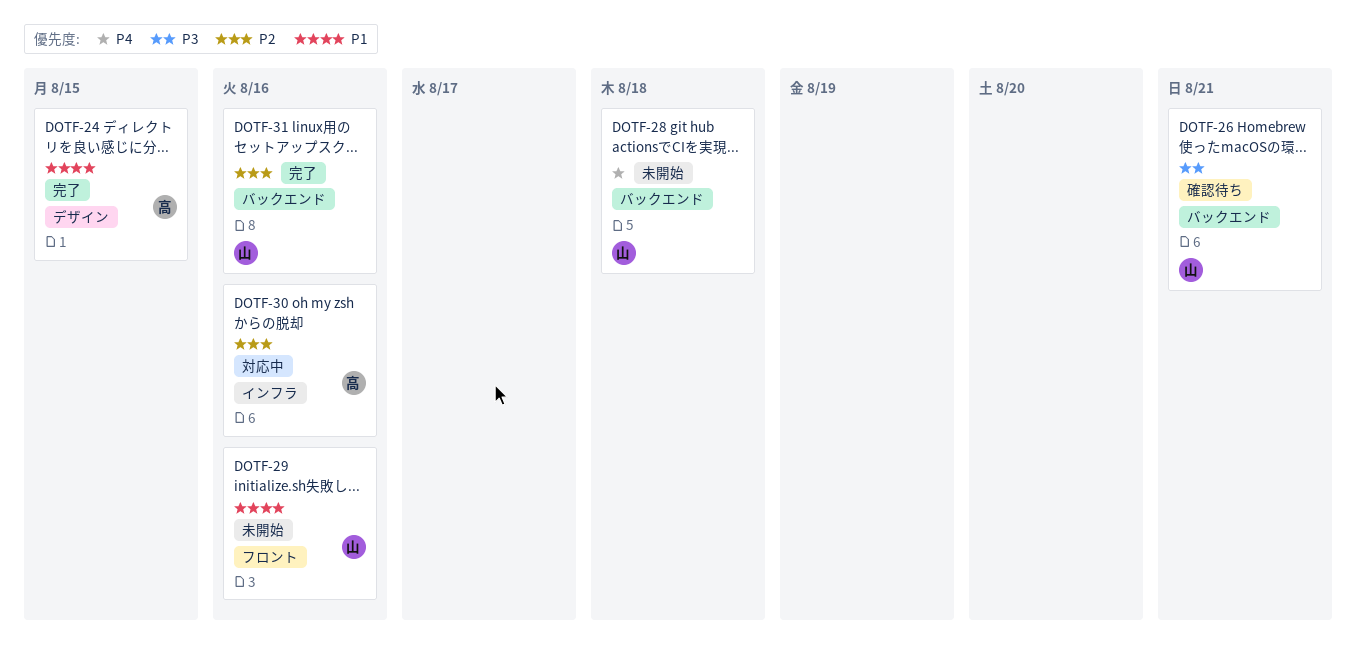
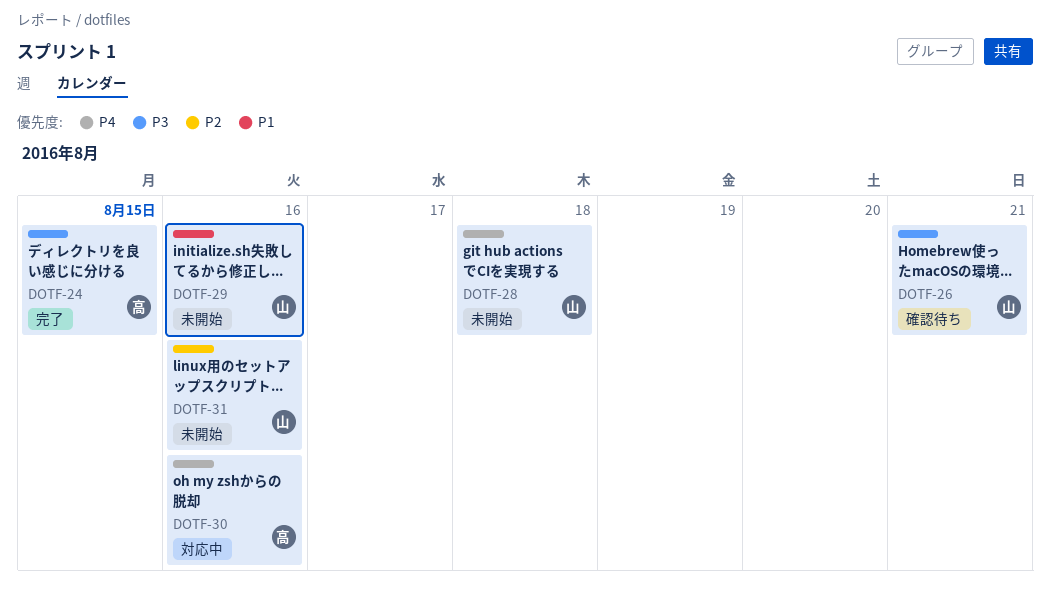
DOTF-24, priority: P1 -> P3
DOTF-30, priority: P2 -> P4
DOTF-31, status: 完了 -> 未開始

